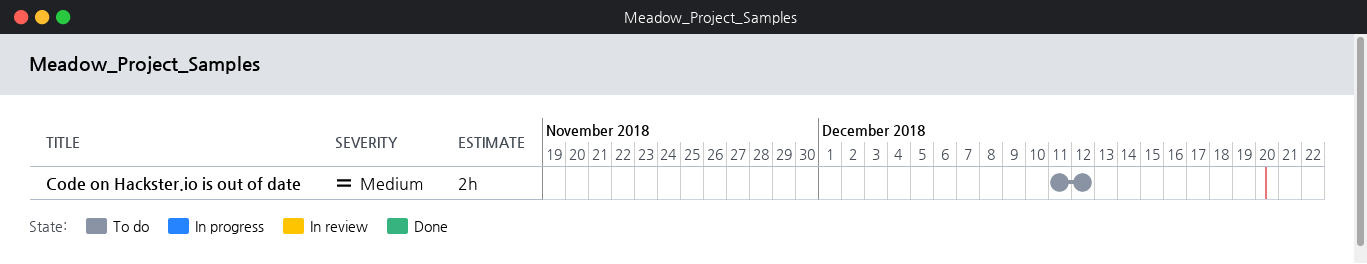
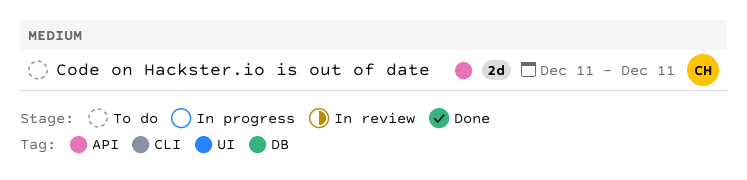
Code on Hackster.io is out of date, estimate: 2h -> 2d
Code on Hackster.io is out of date, due: Dec 12 -> Dec 11

